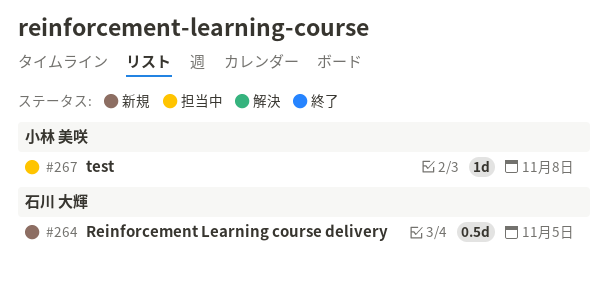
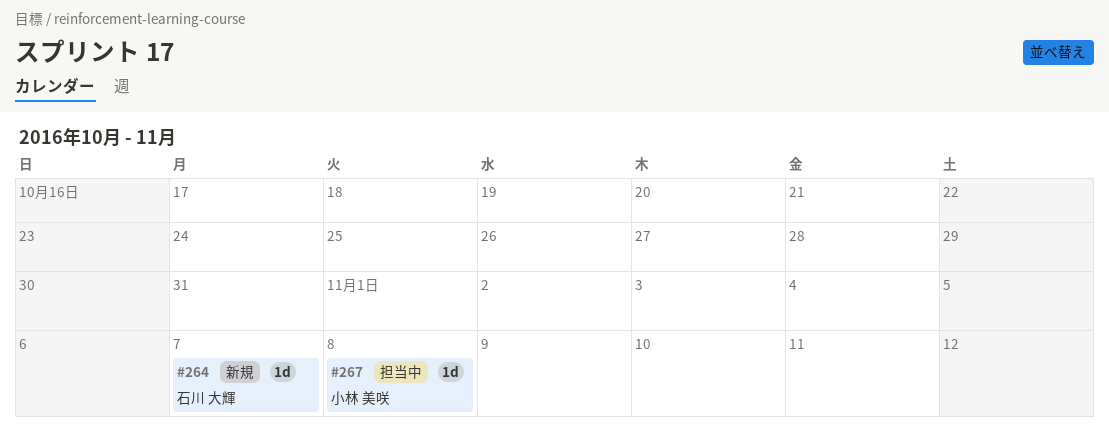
#264, estimate: 0.5d -> 1d
#264, due: Nov 5 -> Nov 7

